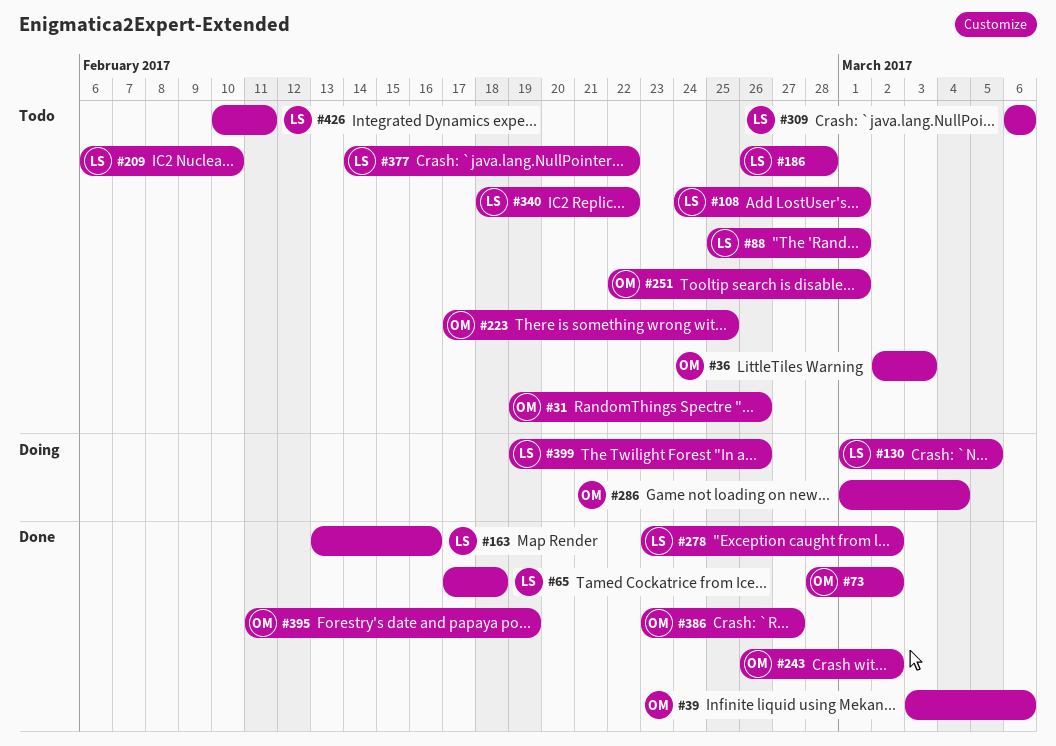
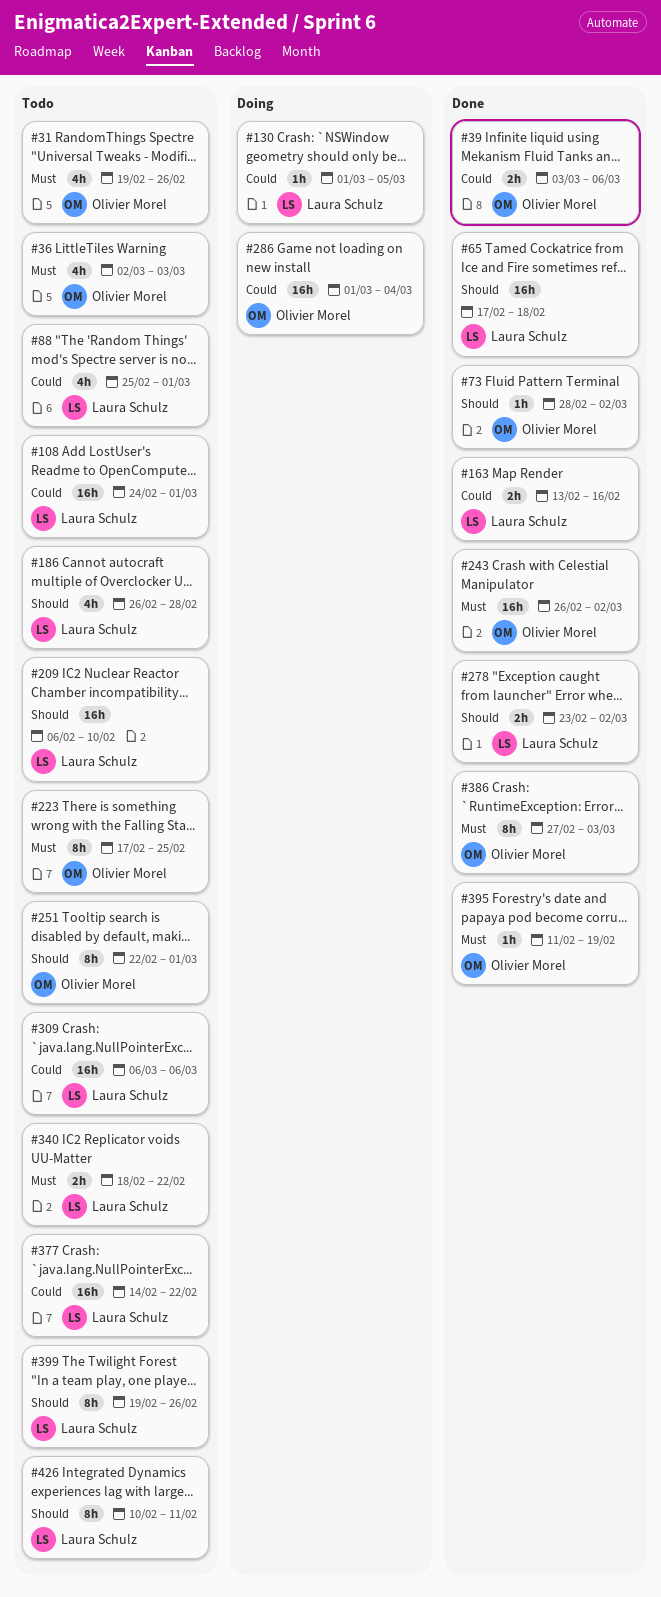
#386, start: Feb 23 -> Feb 27
#386, due: Feb 27 -> Mar 3
#399, status: Doing -> Todo

